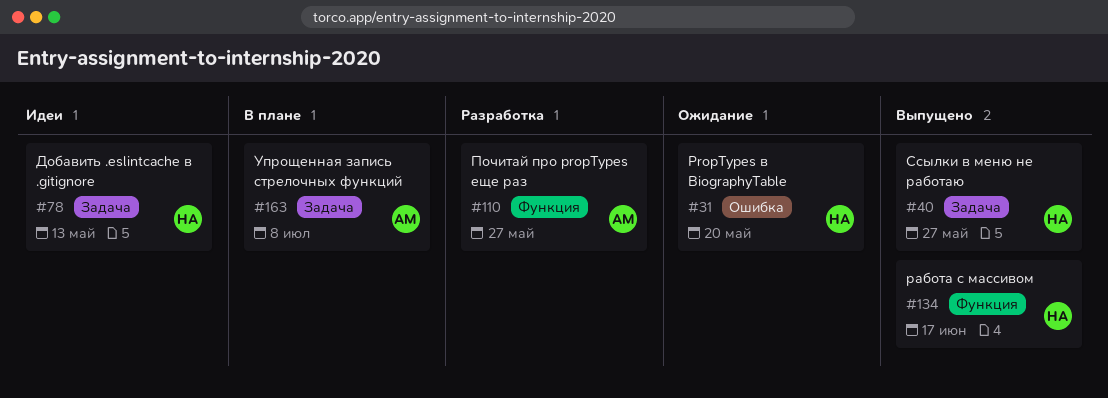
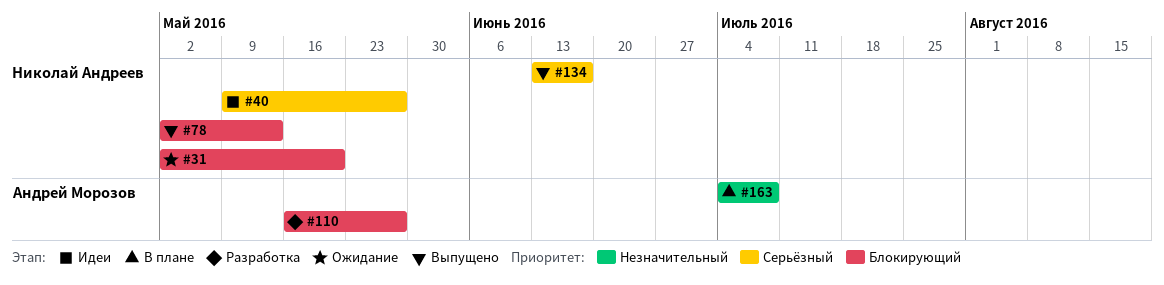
#40, status: Выпущено -> Идеи
#78, status: Идеи -> Выпущено

